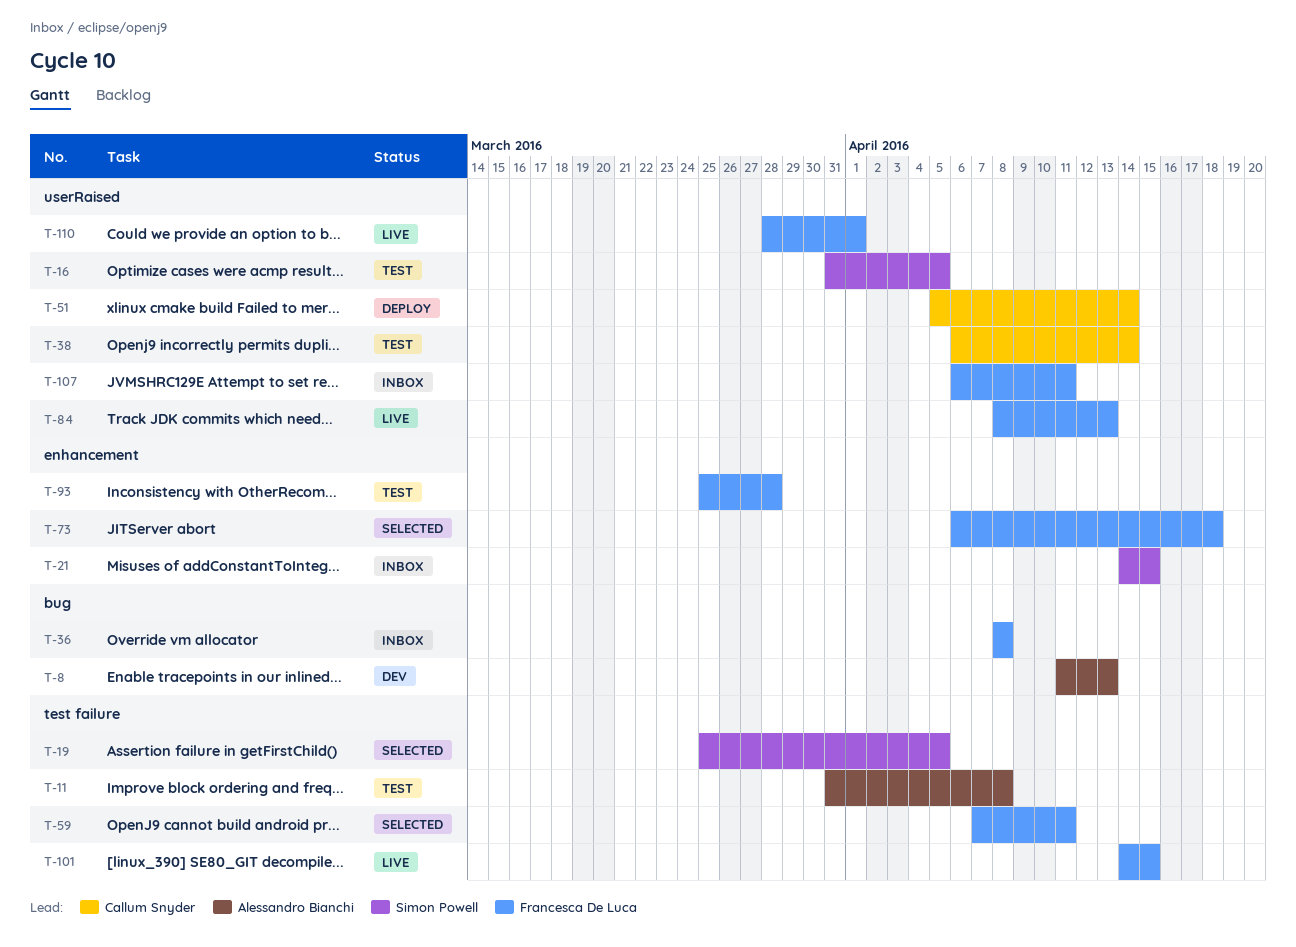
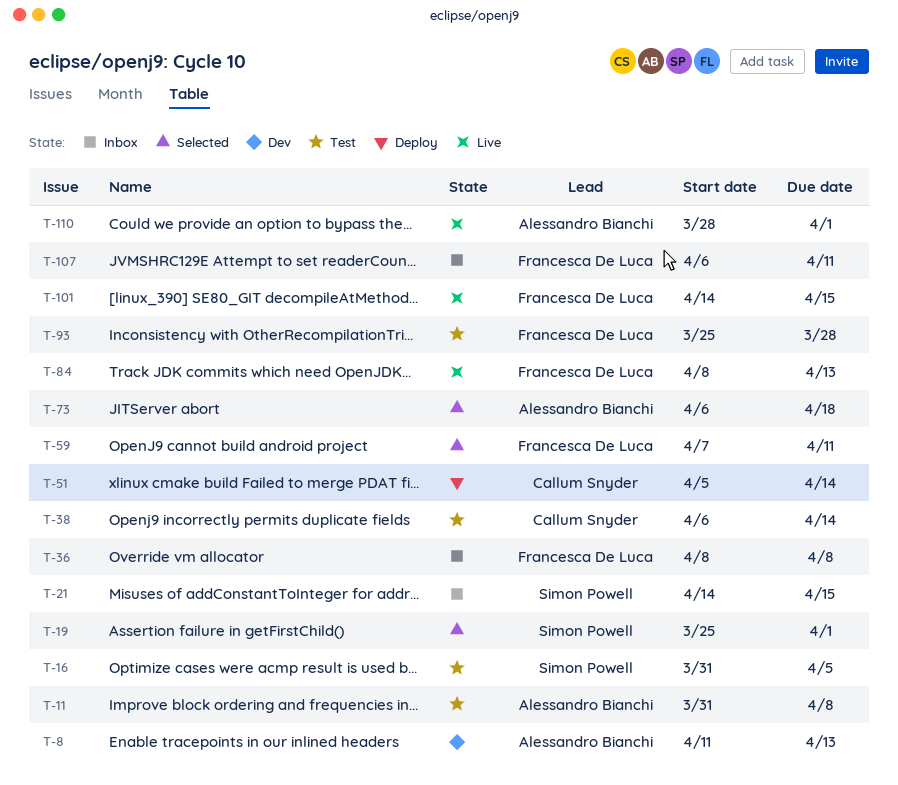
T-19, due: Apr 5 -> Apr 1
T-73, owner: Francesca De Luca -> Alessandro Bianchi
T-110, owner: Francesca De Luca -> Alessandro Bianchi

